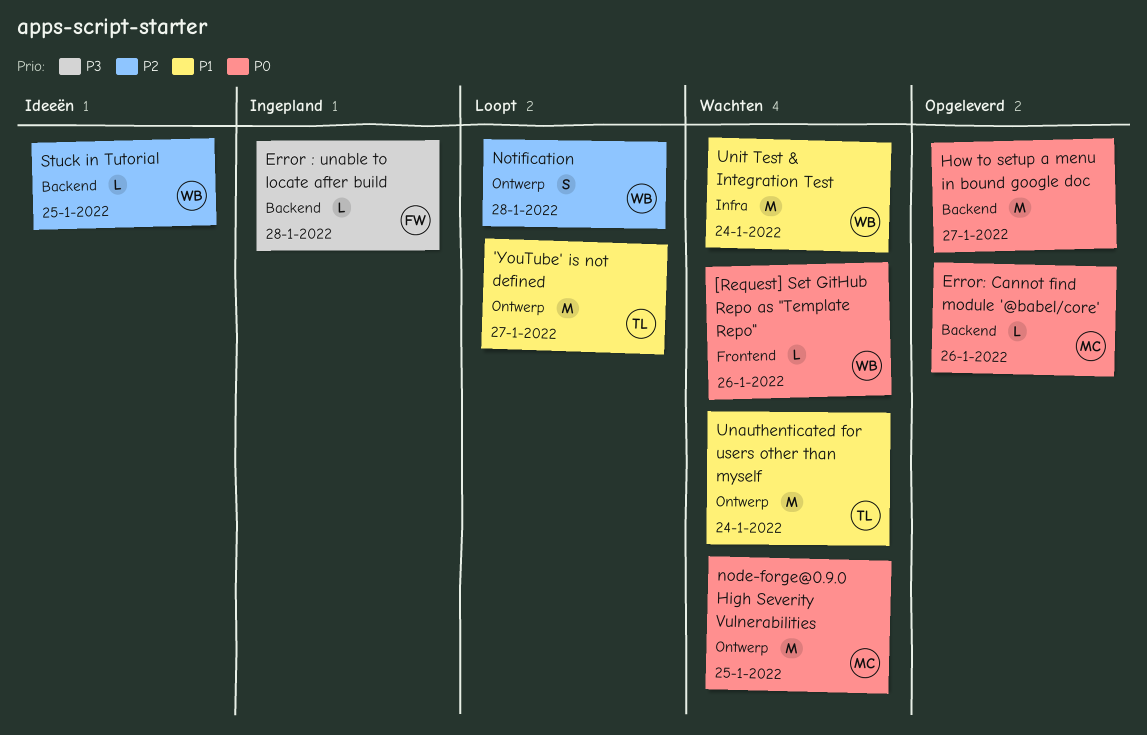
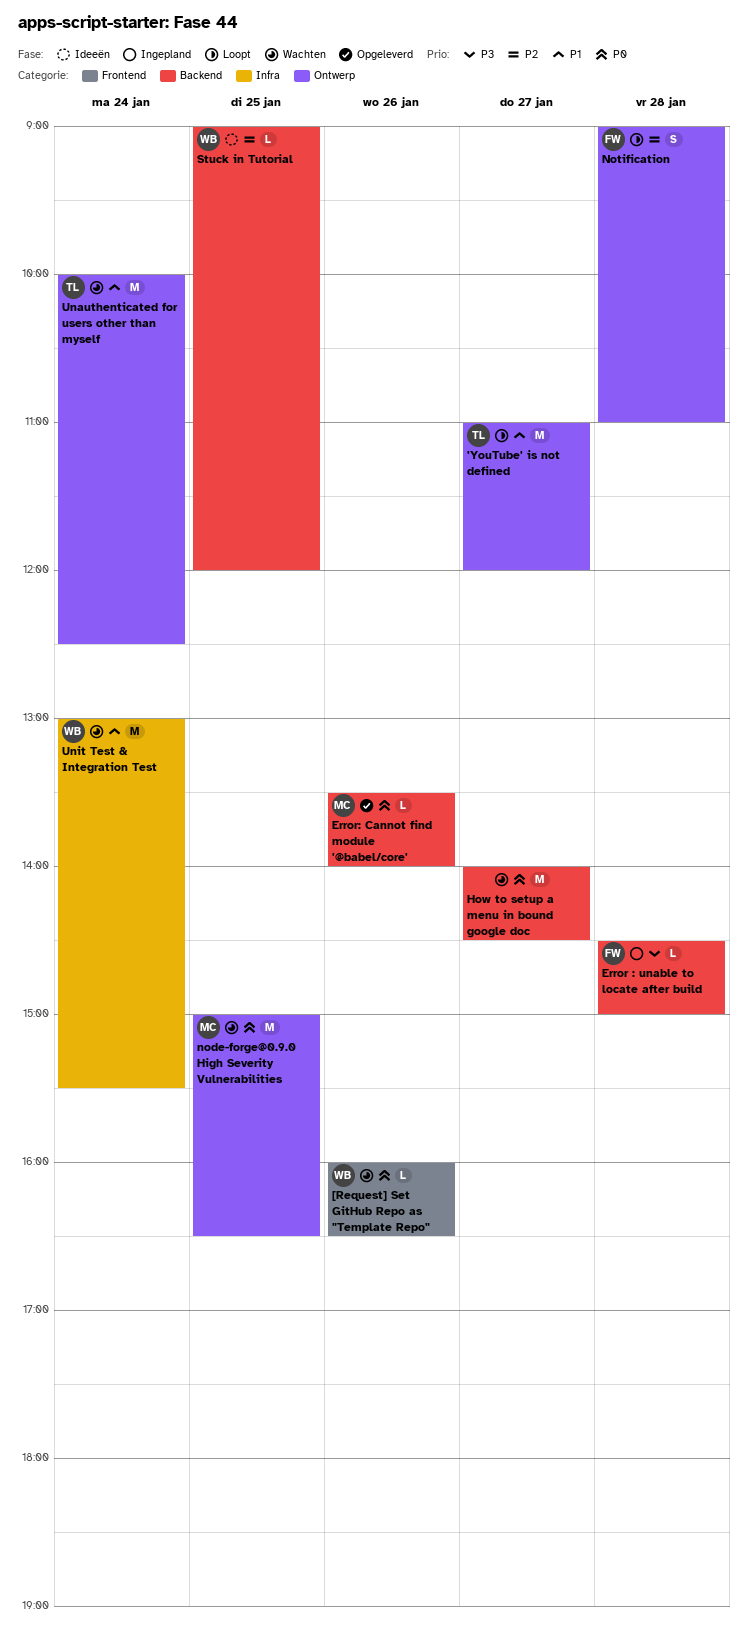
How to setup a menu in bound google doc, status: Opgeleverd -> Wachten
Notification, owner: WB -> FW

